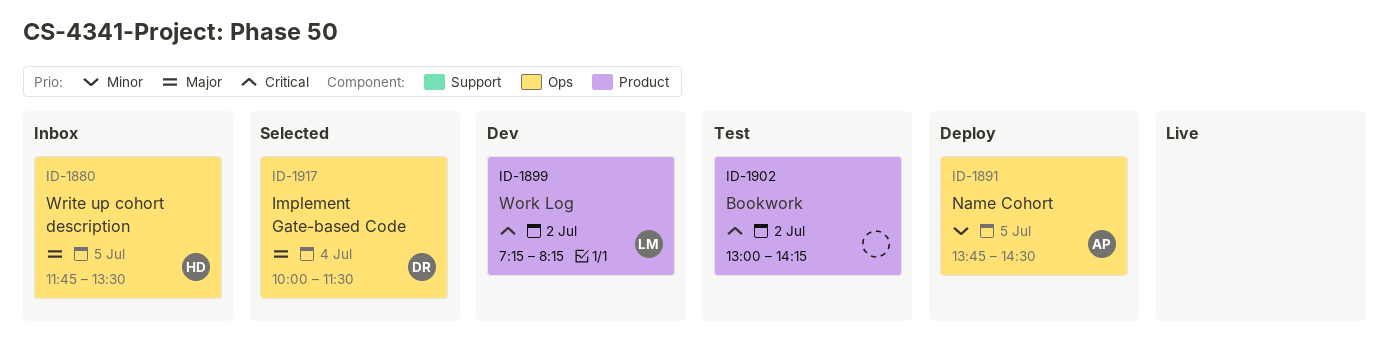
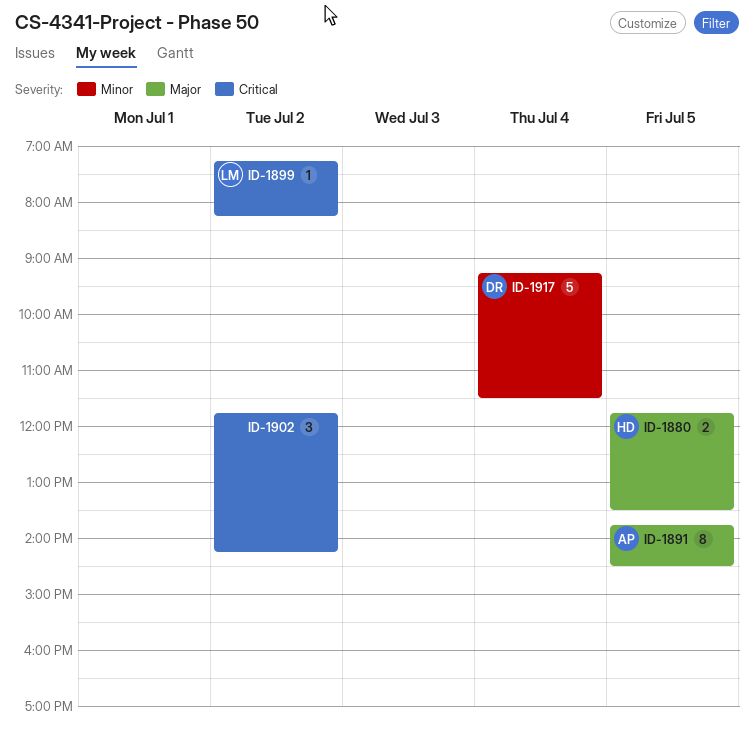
ID-1891, priority: Minor -> Major
ID-1902, begins: 13:00 -> 11:45
ID-1917, priority: Major -> Minor
ID-1917, begins: 10:00 -> 09:15

